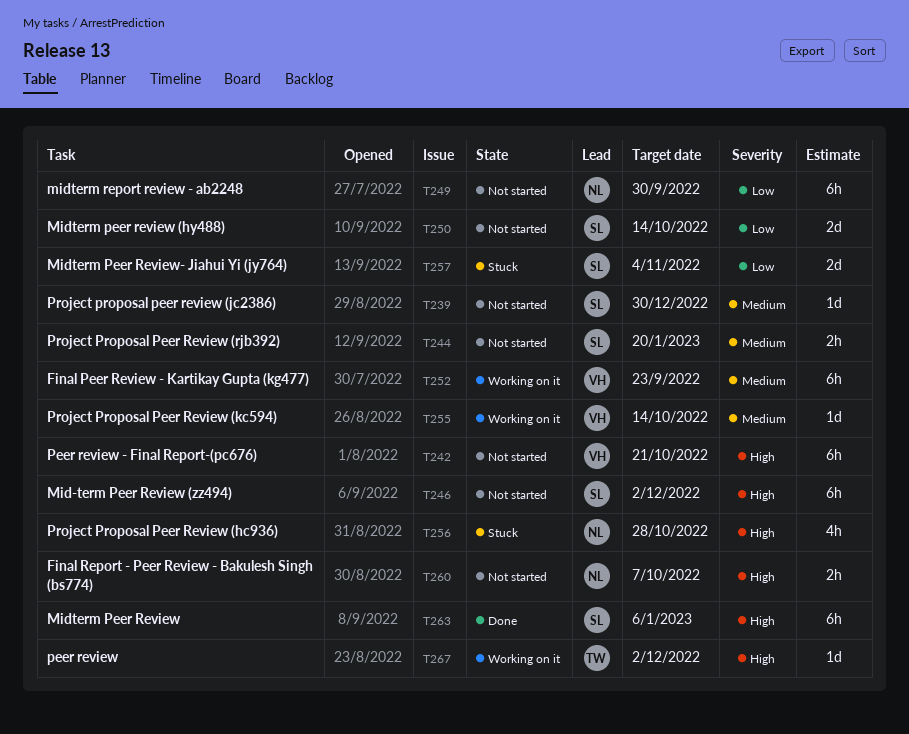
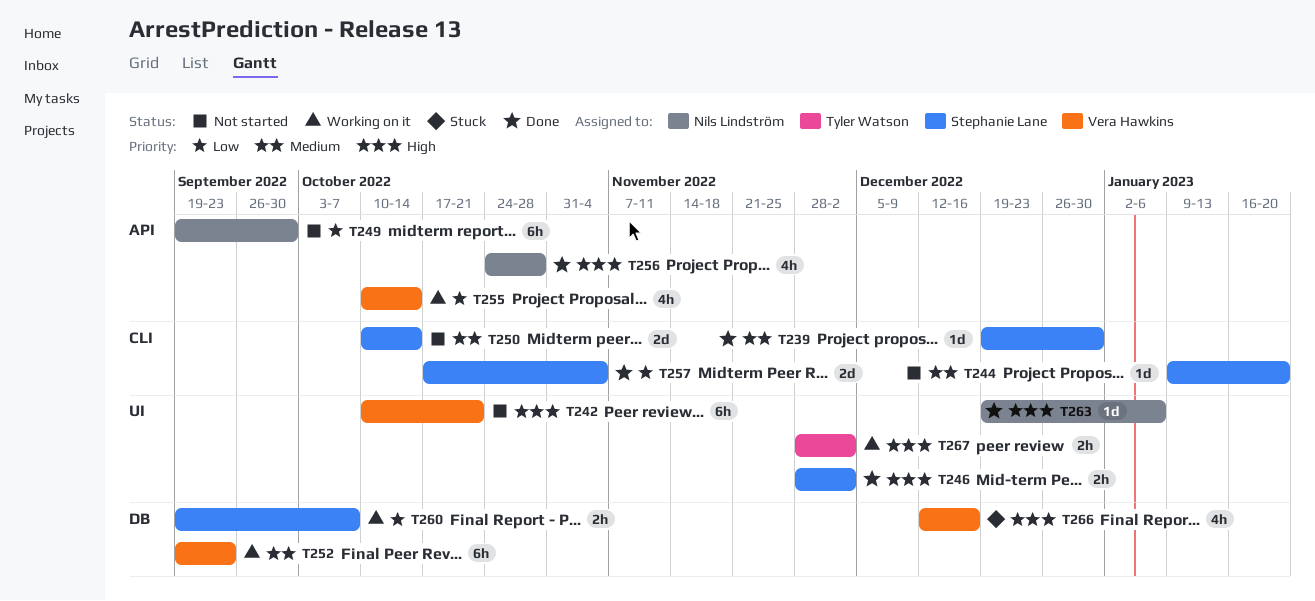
T239, status: Not started -> Done
T244, estimate: 2h -> 1d
T246, status: Not started -> Done
T246, estimate: 6h -> 2h
T250, priority: Low -> Medium
T255, priority: Medium -> Low
T255, estimate: 1d -> 4h
T256, status: Stuck -> Done
T257, status: Stuck -> Done
T260, status: Not started -> Working on it
T260, owner: Nils Lindström -> Stephanie Lane
T260, priority: High -> Low
T263, owner: Stephanie Lane -> Nils Lindström
T263, estimate: 6h -> 1d
T266: none -> present
T267, estimate: 1d -> 2h

